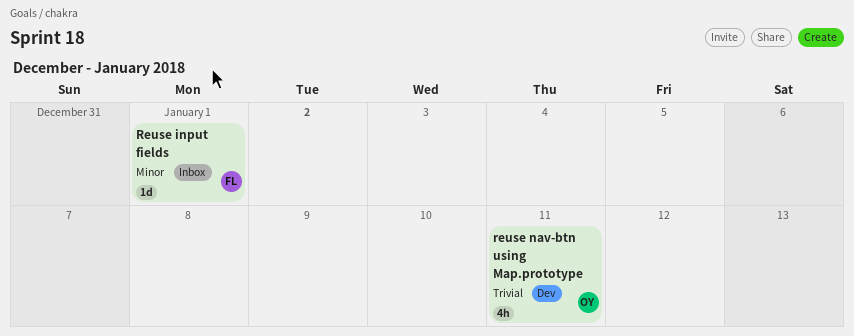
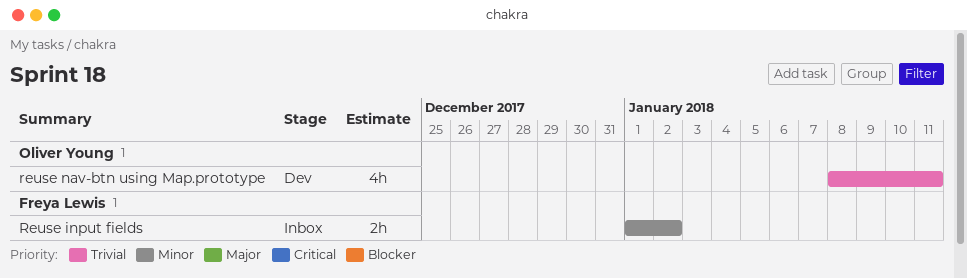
Reuse input fields, estimate: 1d -> 2h
Reuse input fields, due: Jan 1 -> Jan 2

